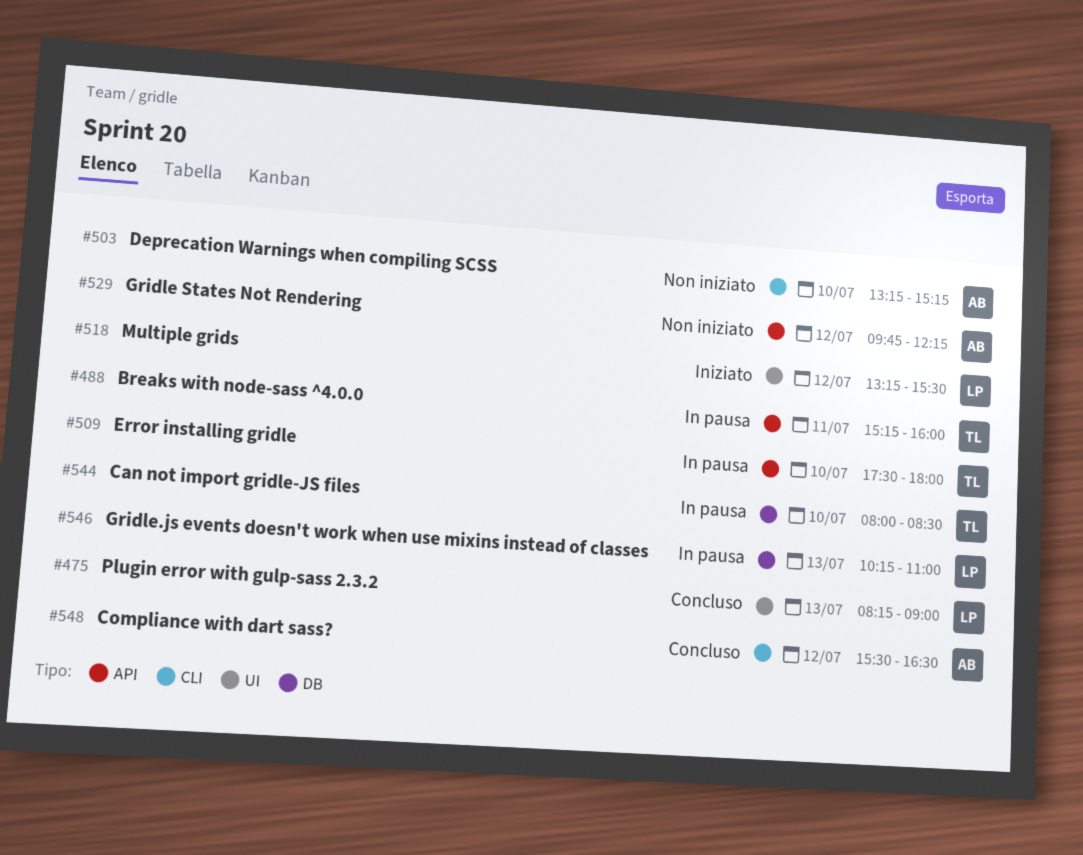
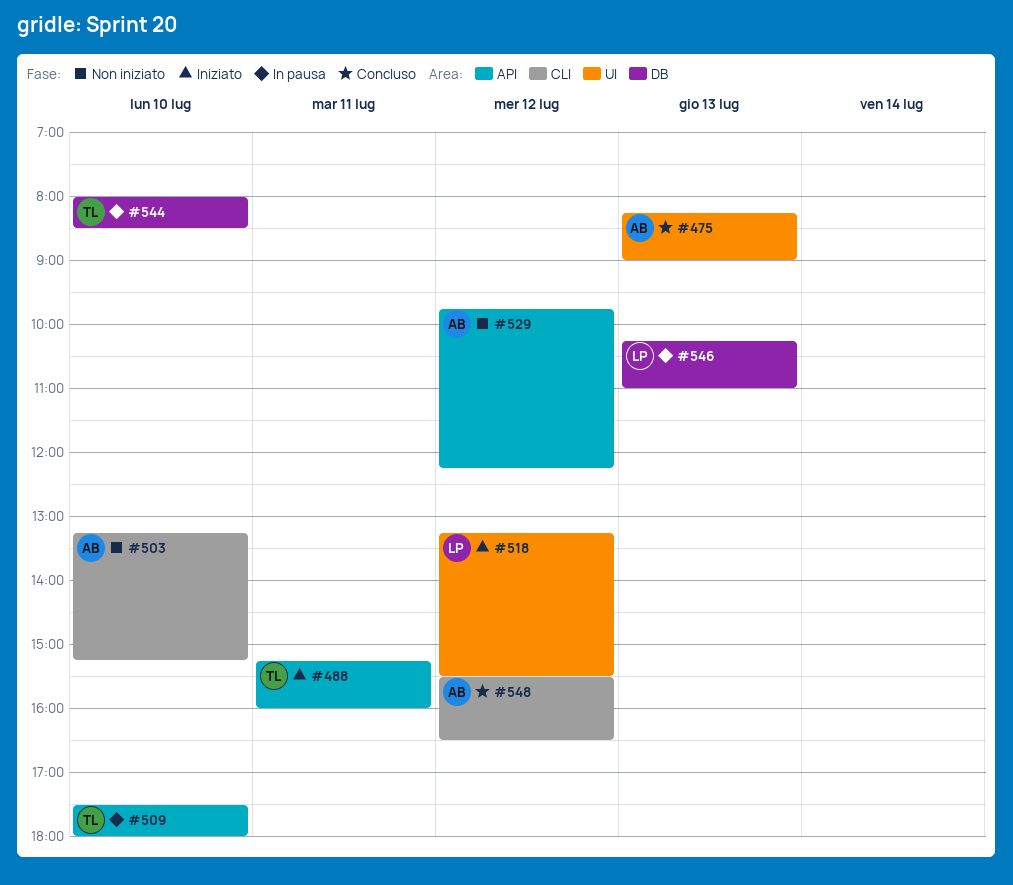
#475, owner: LP -> AB
#488, status: In pausa -> Iniziato

